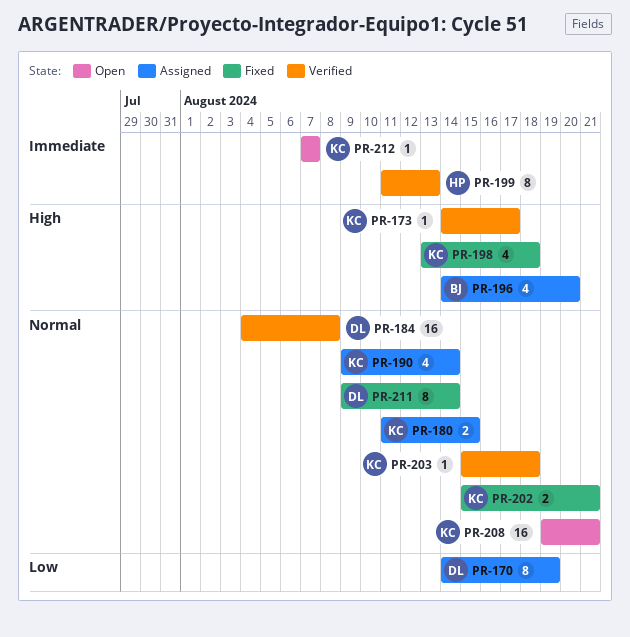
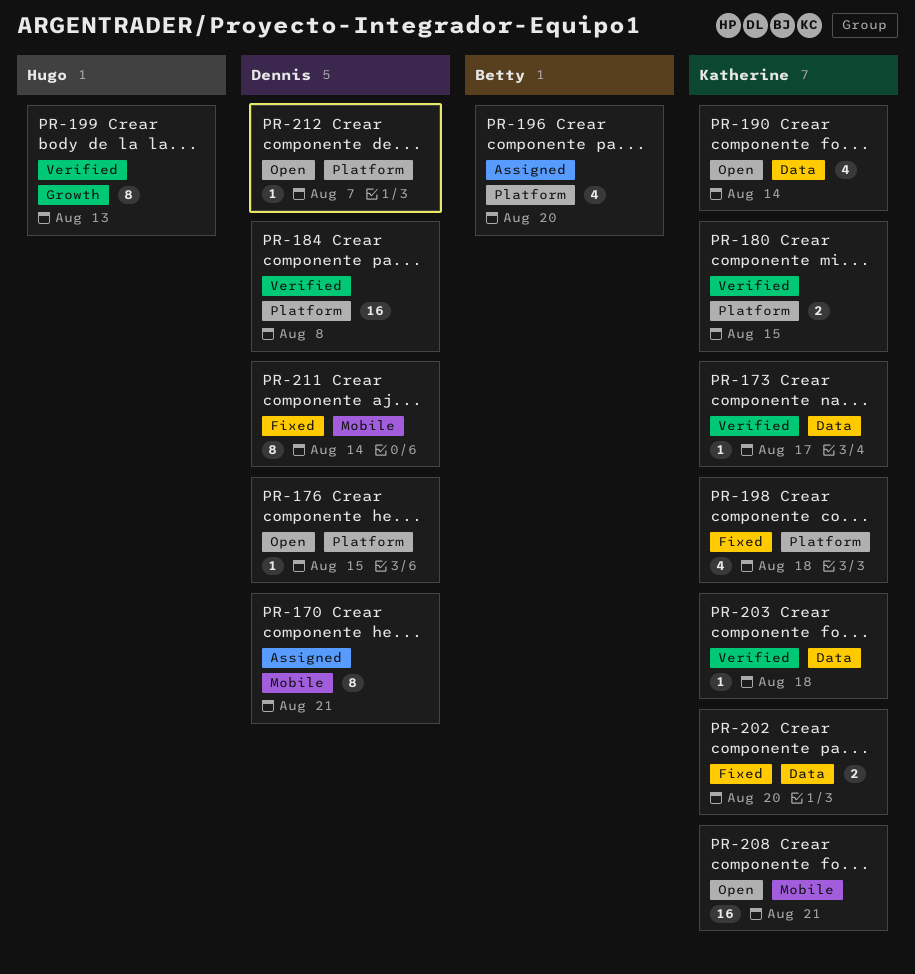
PR-170, due: Aug 19 -> Aug 21
PR-176: none -> present
PR-180, status: Assigned -> Verified
PR-190, status: Assigned -> Open
PR-202, due: Aug 21 -> Aug 20
PR-212, owner: Katherine -> Dennis

